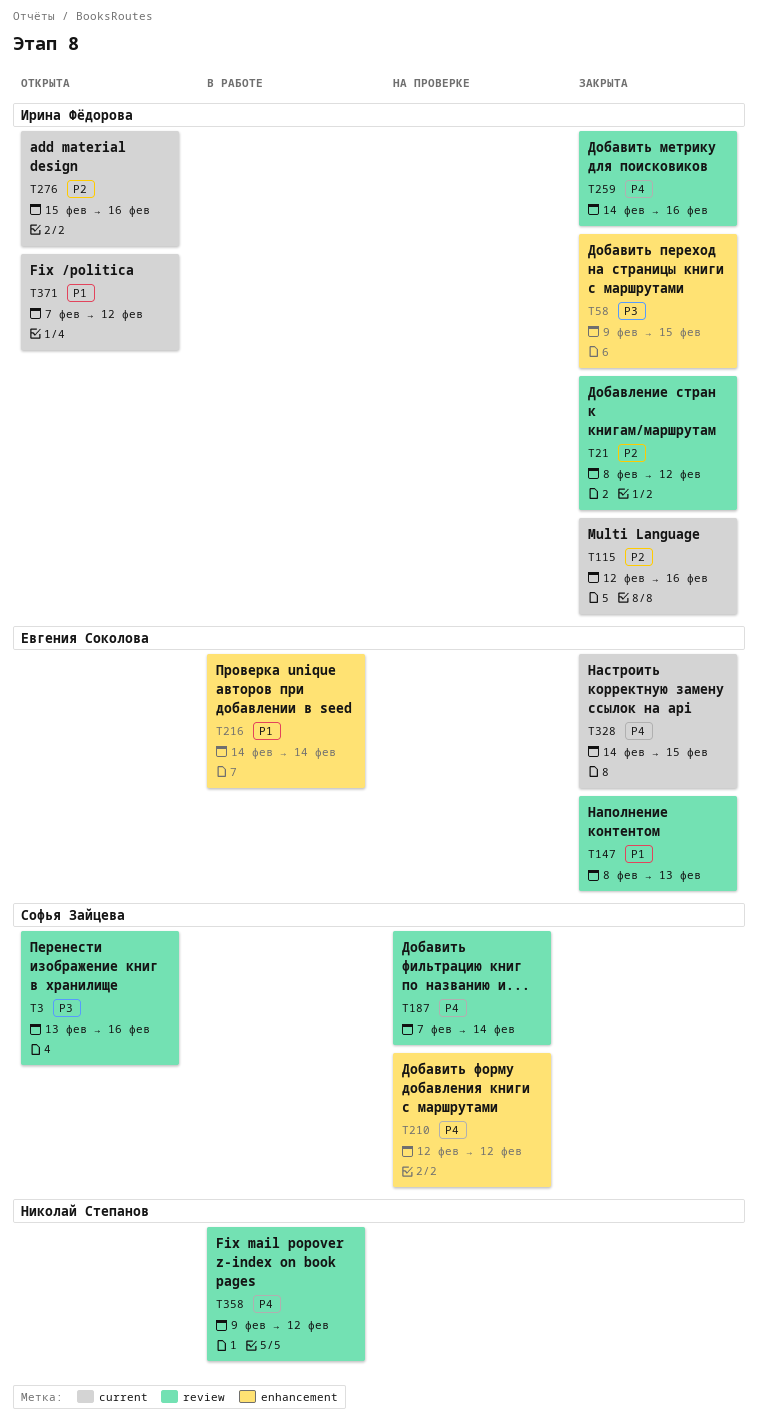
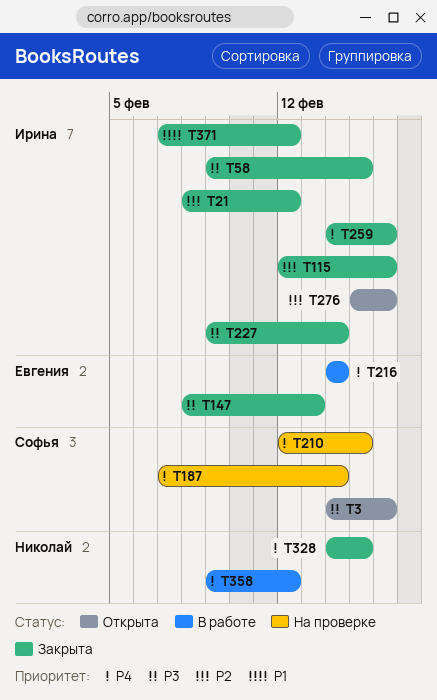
T3, start: Feb 13 -> Feb 14
T147, priority: P1 -> P3
T210, due: Feb 12 -> Feb 15
T216, priority: P1 -> P4
T227: none -> present
T328, owner: Евгения Соколова -> Николай Степанов
T371, status: Открыта -> Закрыта

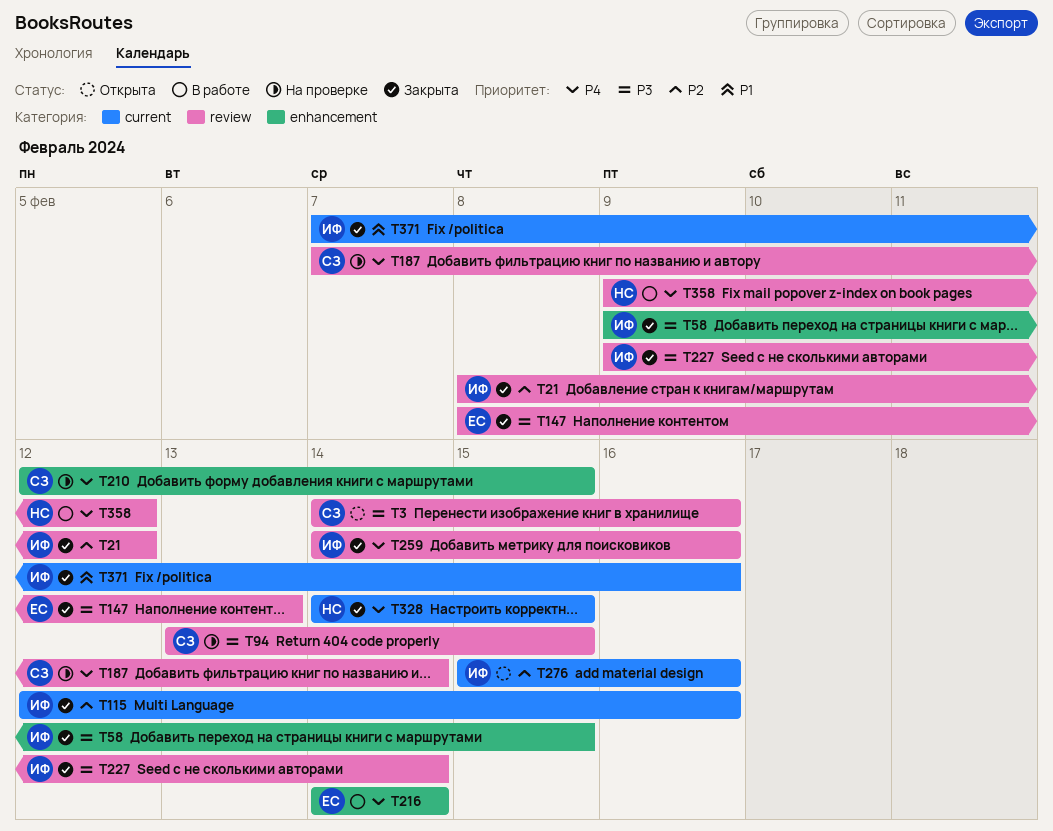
T94: none -> present
T371, due: Feb 12 -> Feb 16

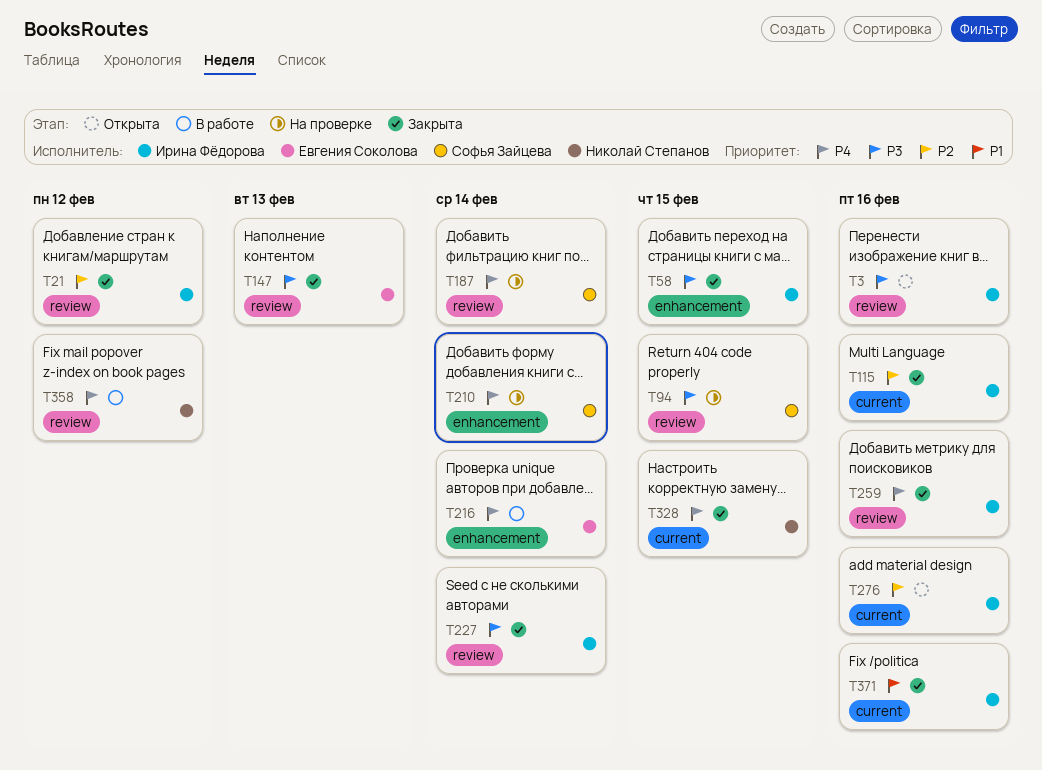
T3, owner: Софья Зайцева -> Ирина Фёдорова
T210, due: Feb 15 -> Feb 14

